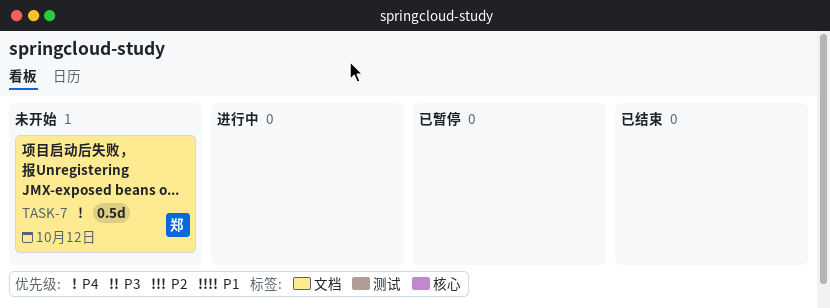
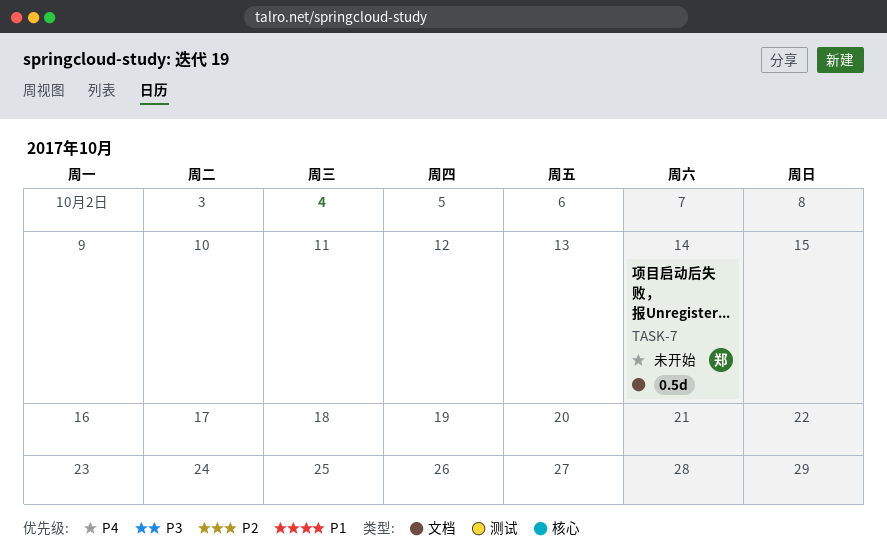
TASK-7, due: Oct 12 -> Oct 14

